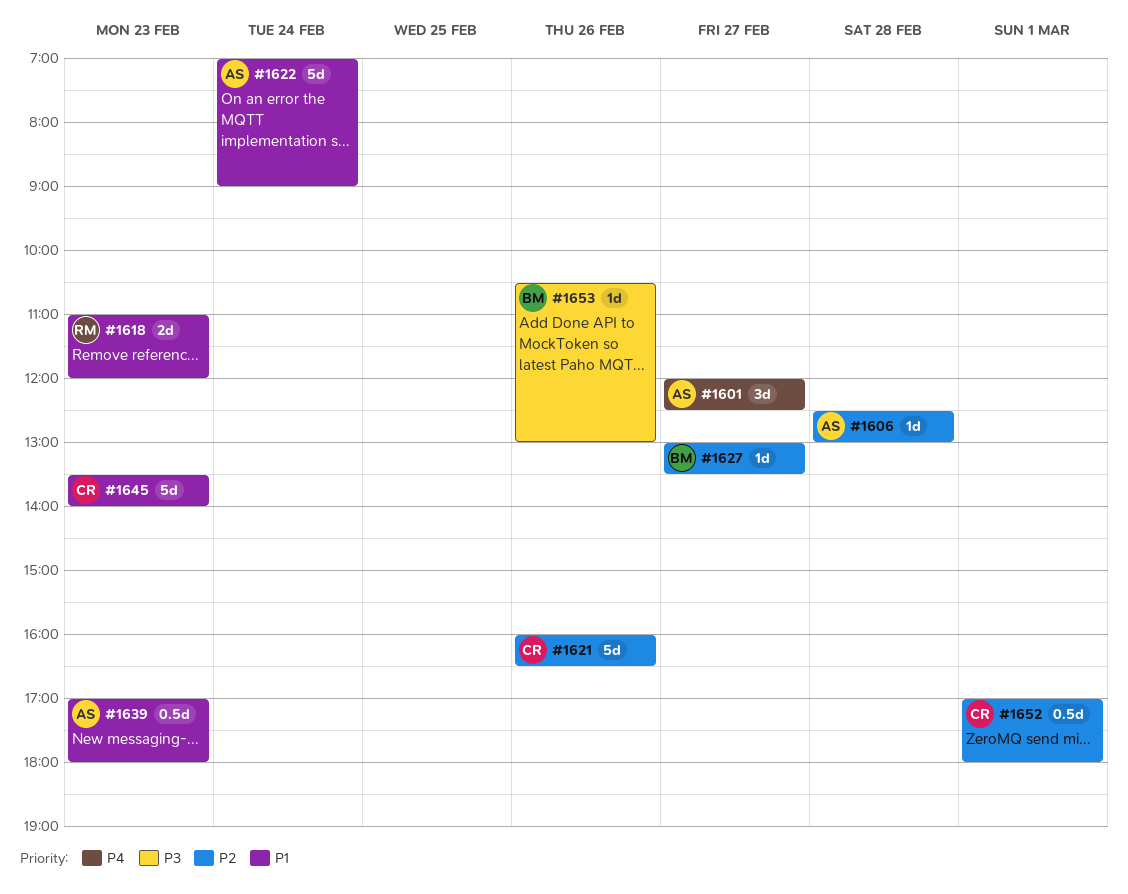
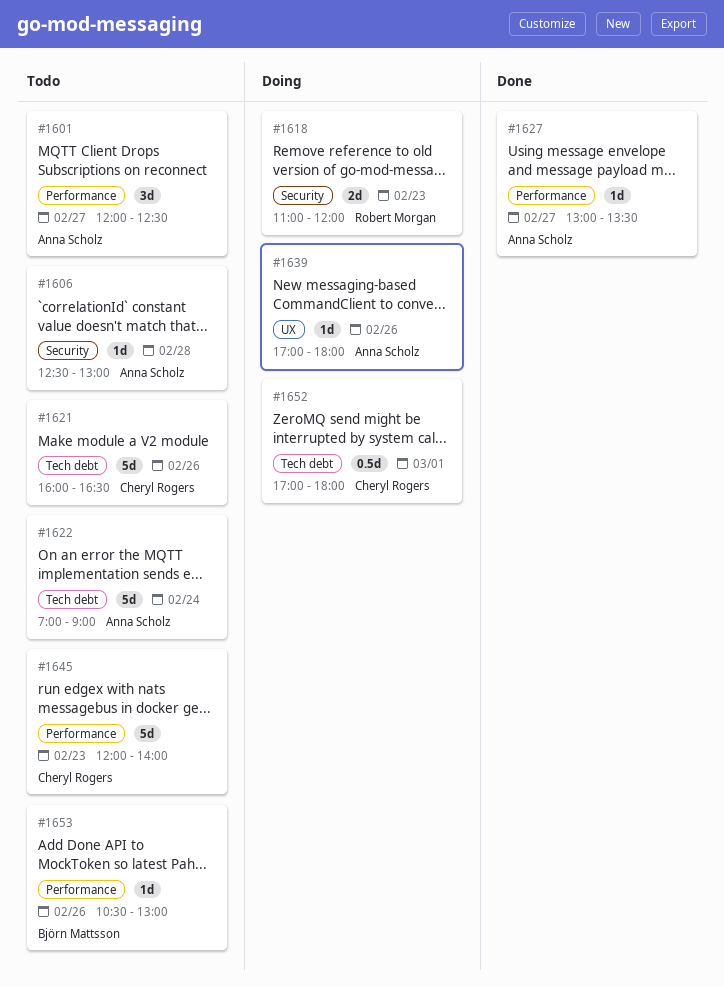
#1627, owner: Björn Mattsson -> Anna Scholz
#1639, estimate: 0.5d -> 1d
#1639, day: Feb 23 -> Feb 26
#1645, begins: 13:30 -> 12:00

